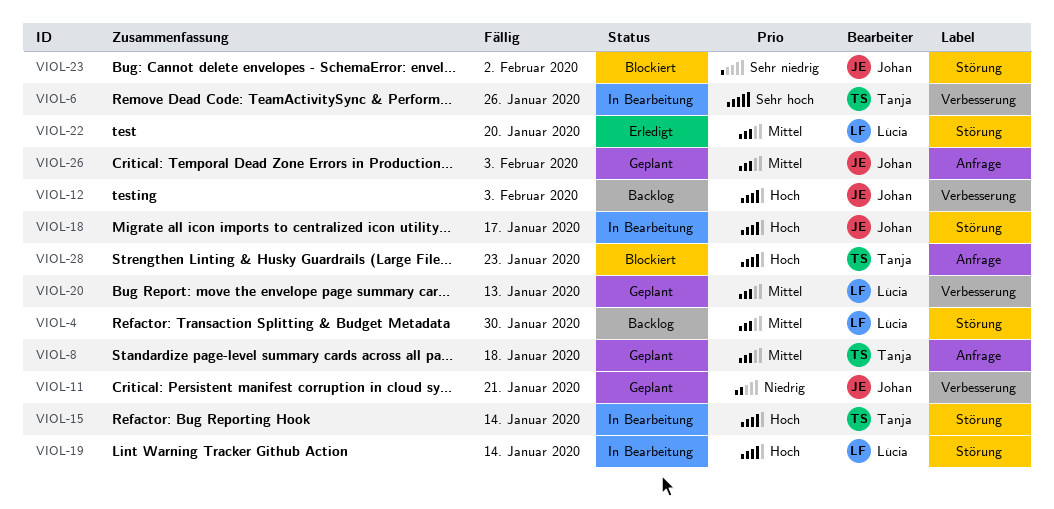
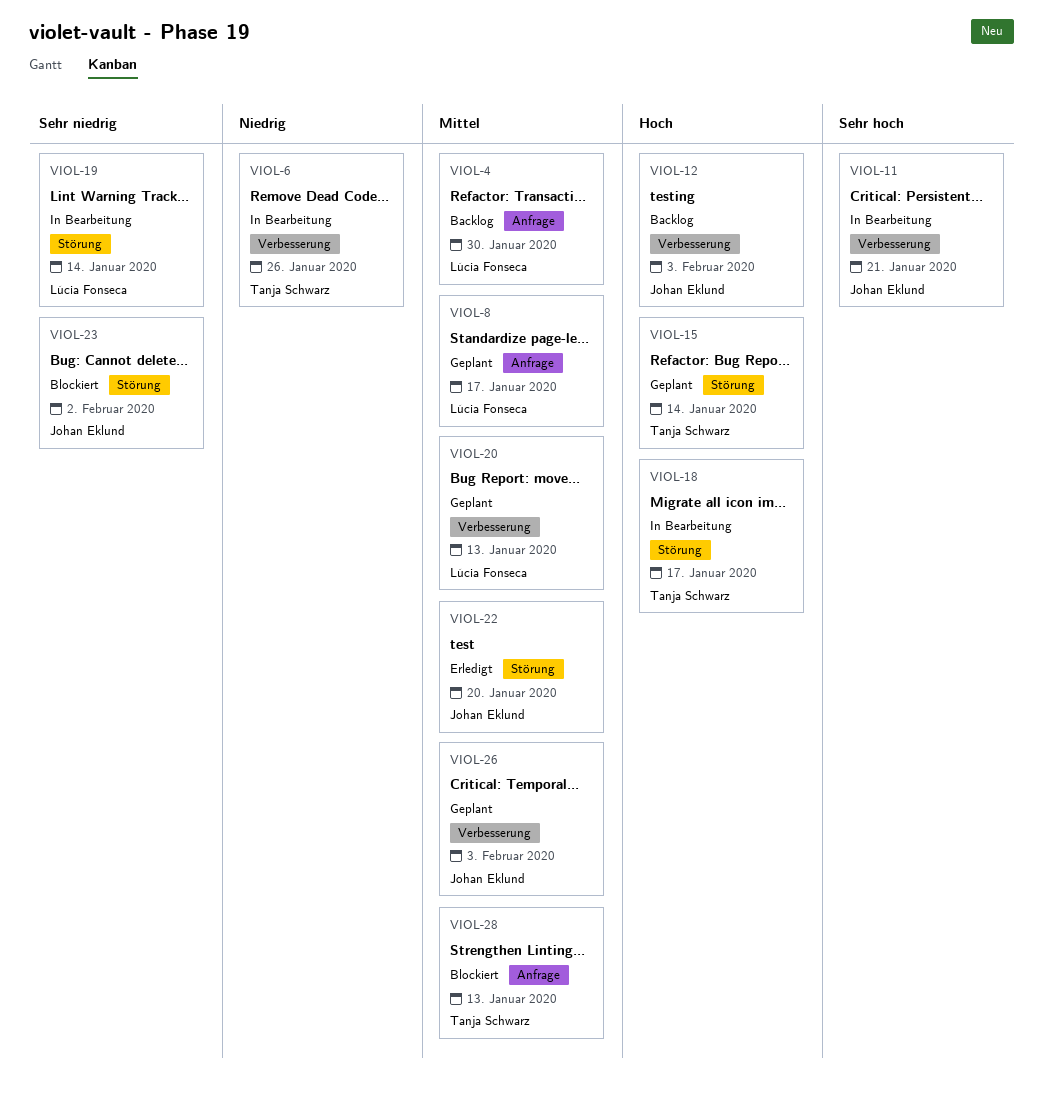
VIOL-4, label: Störung -> Anfrage
VIOL-6, priority: Sehr hoch -> Niedrig
VIOL-8, owner: Tanja Schwarz -> Lúcia Fonseca
VIOL-8, due: Jan 18 -> Jan 17
VIOL-11, status: Geplant -> In Bearbeitung
VIOL-11, priority: Niedrig -> Sehr hoch
VIOL-15, status: In Bearbeitung -> Geplant
VIOL-18, owner: Johan Eklund -> Tanja Schwarz
VIOL-19, priority: Hoch -> Sehr niedrig
VIOL-22, owner: Lúcia Fonseca -> Johan Eklund
VIOL-26, label: Anfrage -> Verbesserung
VIOL-28, priority: Hoch -> Mittel
VIOL-28, due: Jan 23 -> Jan 13

